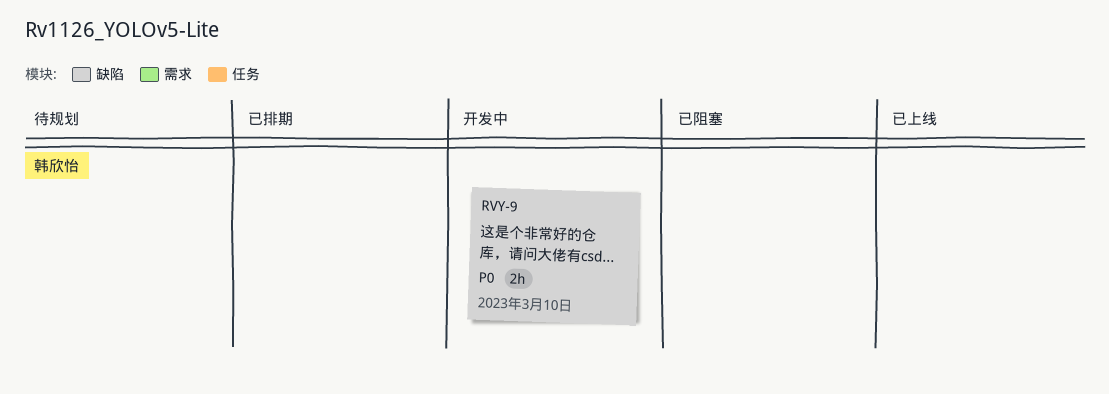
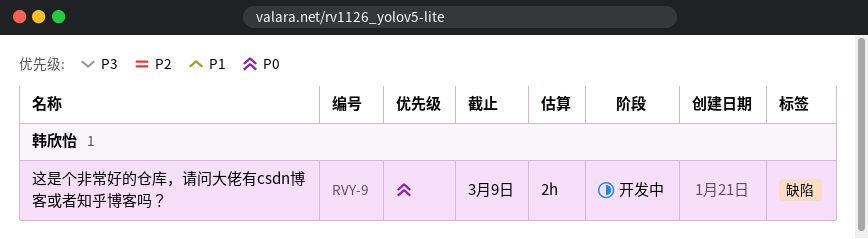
RVY-9, due: Mar 10 -> Mar 9

